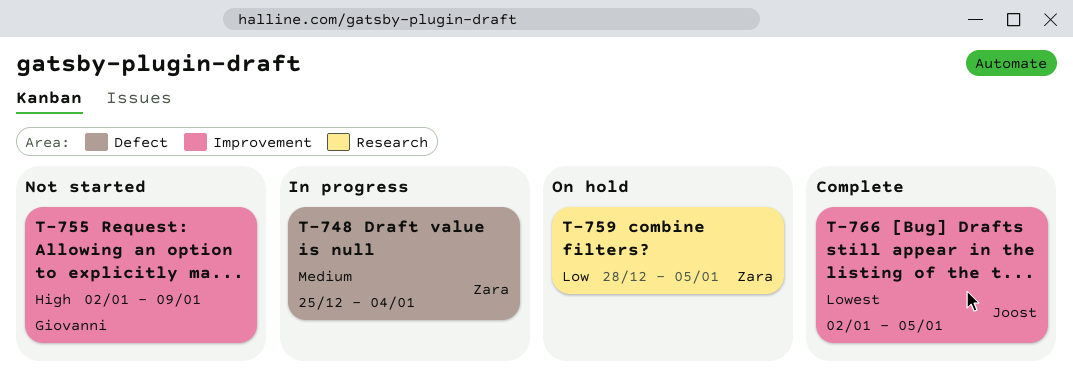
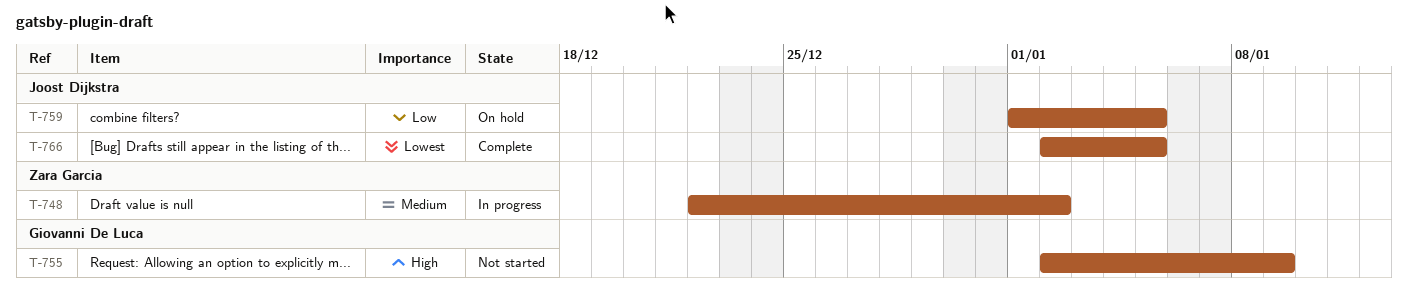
T-748, start: Dec 25 -> Dec 22
T-748, due: Jan 4 -> Jan 2
T-759, owner: Zara Garcia -> Joost Dijkstra
T-759, start: Dec 28 -> Jan 1

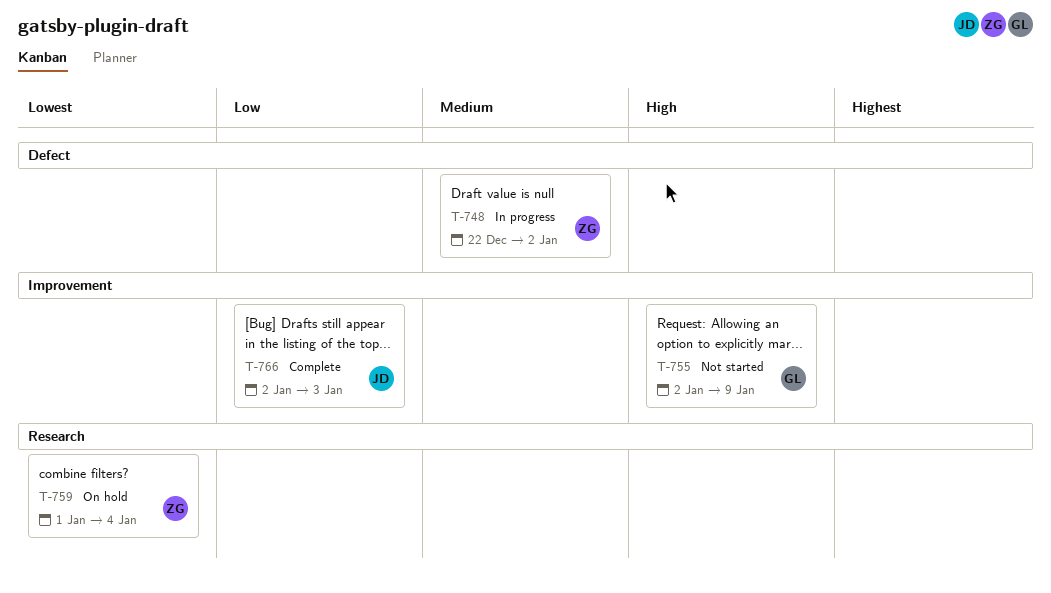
T-759, owner: Joost Dijkstra -> Zara Garcia
T-759, priority: Low -> Lowest
T-759, due: Jan 5 -> Jan 4
T-766, priority: Lowest -> Low
T-766, due: Jan 5 -> Jan 3

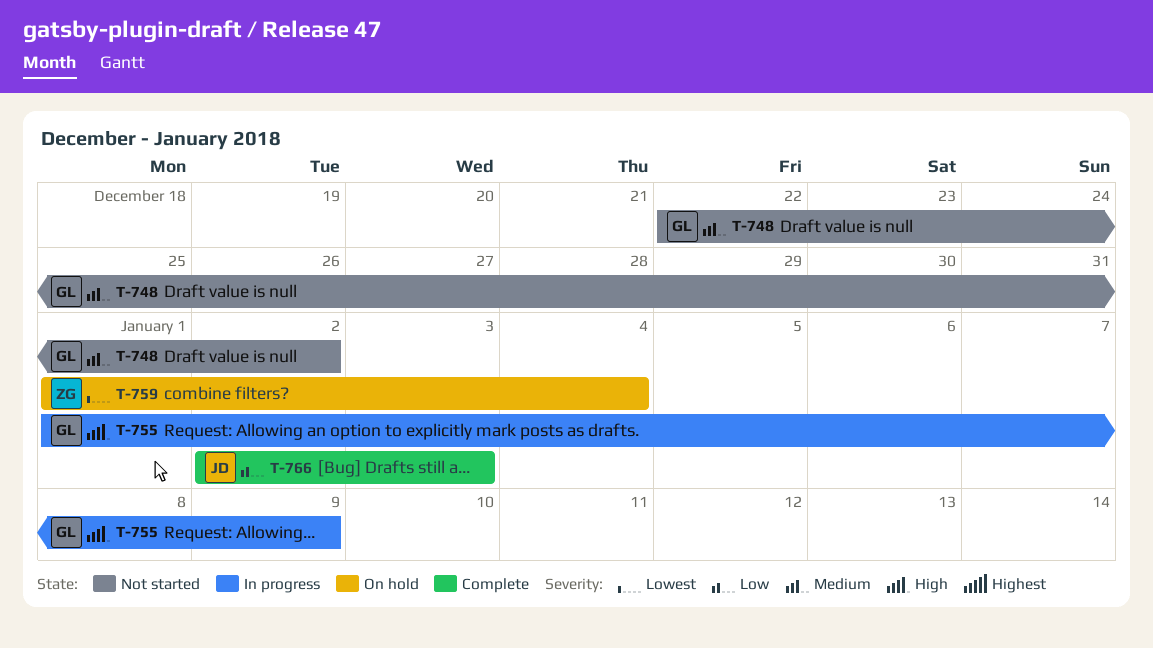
T-748, status: In progress -> Not started
T-748, owner: ZG -> GL
T-755, status: Not started -> In progress
T-755, start: Jan 2 -> Jan 1

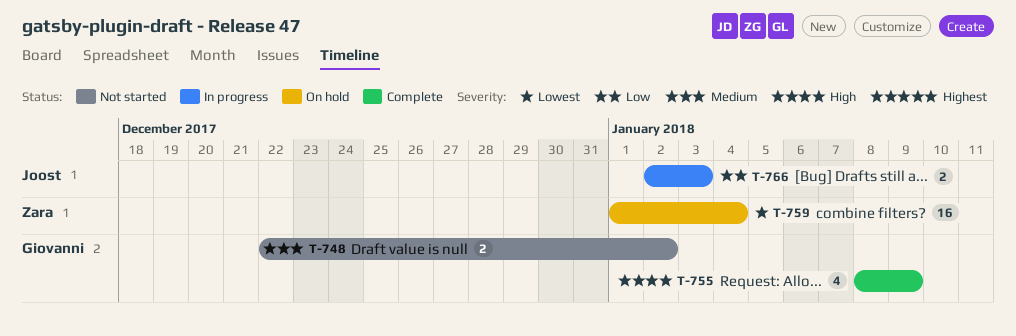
T-755, status: In progress -> Complete
T-755, start: Jan 1 -> Jan 8
T-766, status: Complete -> In progress

